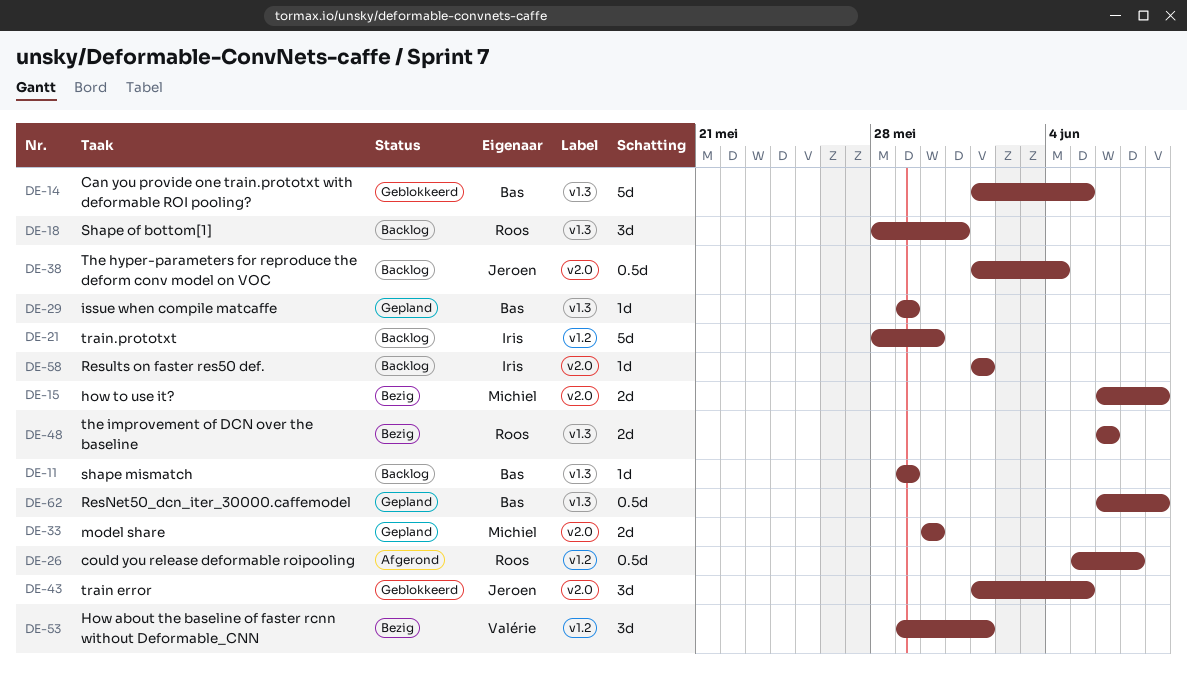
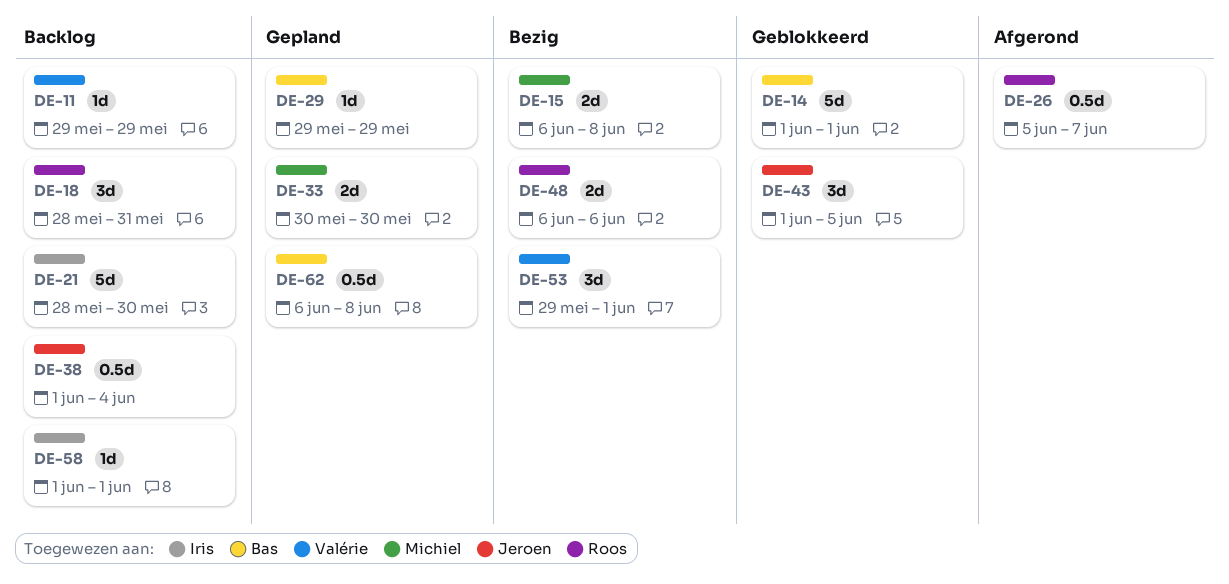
DE-11, owner: Bas -> Valérie
DE-14, due: Jun 5 -> Jun 1

